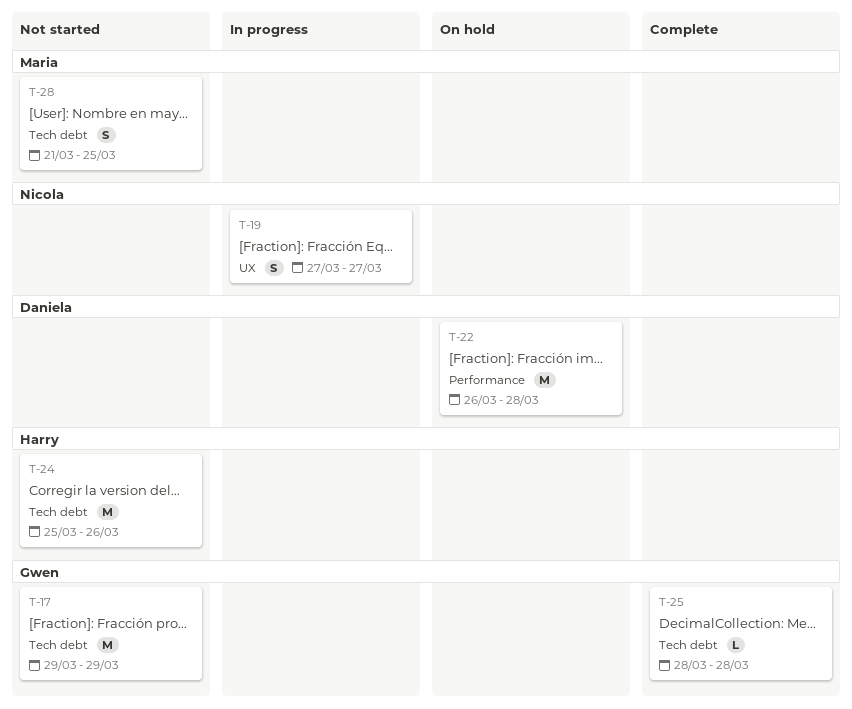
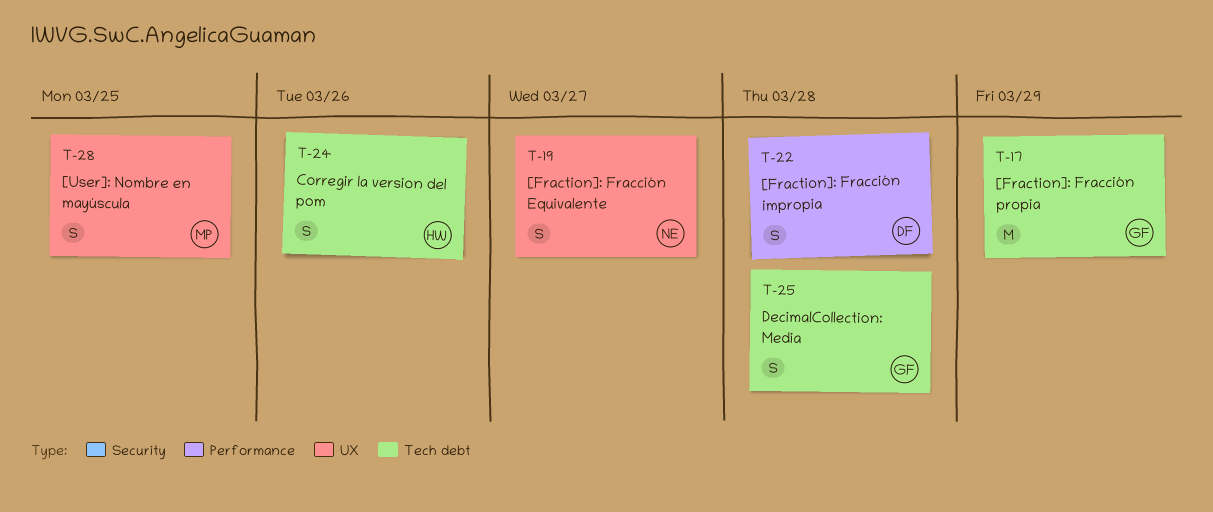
T-22, estimate: M -> S
T-24, estimate: M -> S
T-25, estimate: L -> S
T-28, label: Tech debt -> UX

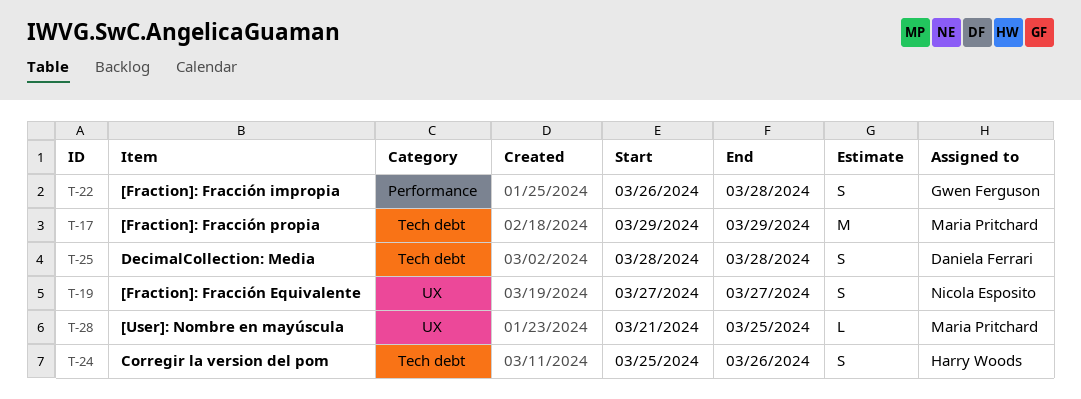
T-17, owner: Gwen Ferguson -> Maria Pritchard
T-22, owner: Daniela Ferrari -> Gwen Ferguson
T-25, owner: Gwen Ferguson -> Daniela Ferrari
T-28, estimate: S -> L

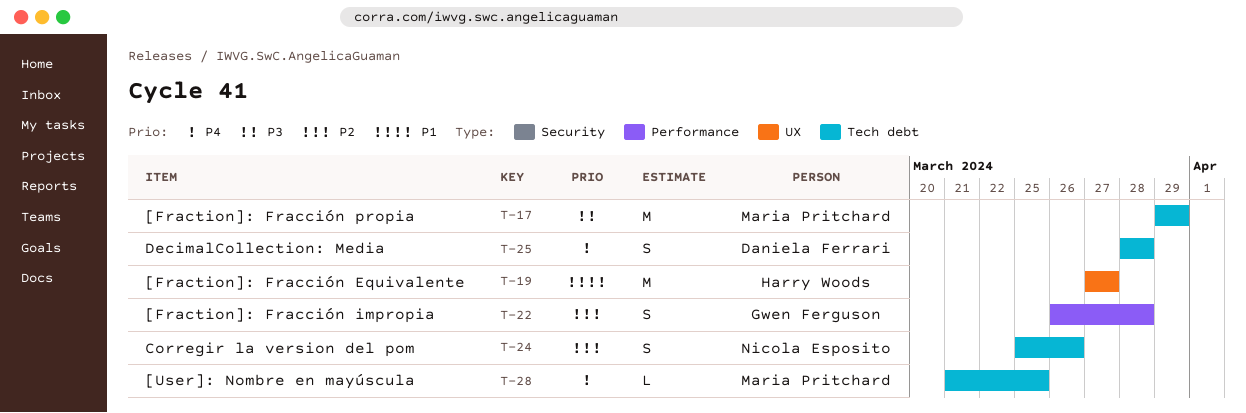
T-19, owner: Nicola Esposito -> Harry Woods
T-19, estimate: S -> M
T-24, owner: Harry Woods -> Nicola Esposito
T-28, label: UX -> Tech debt

